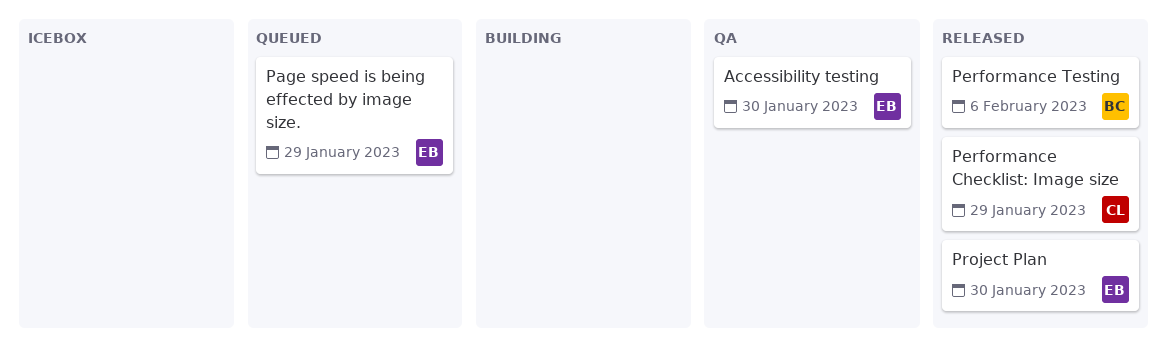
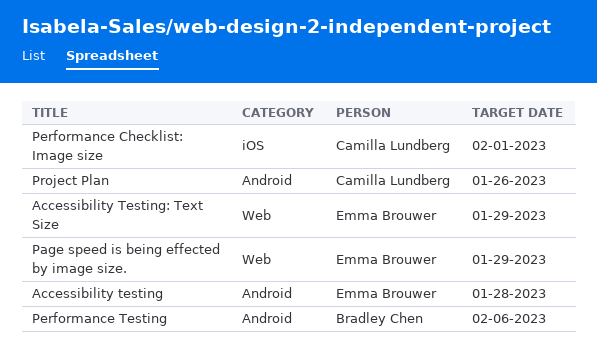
Accessibility testing, due: Jan 30 -> Jan 28
Accessibility Testing: Text Size: none -> present
Performance Checklist: Image size, due: Jan 29 -> Feb 1
Project Plan, owner: Emma Brouwer -> Camilla Lundberg
Project Plan, due: Jan 30 -> Jan 26

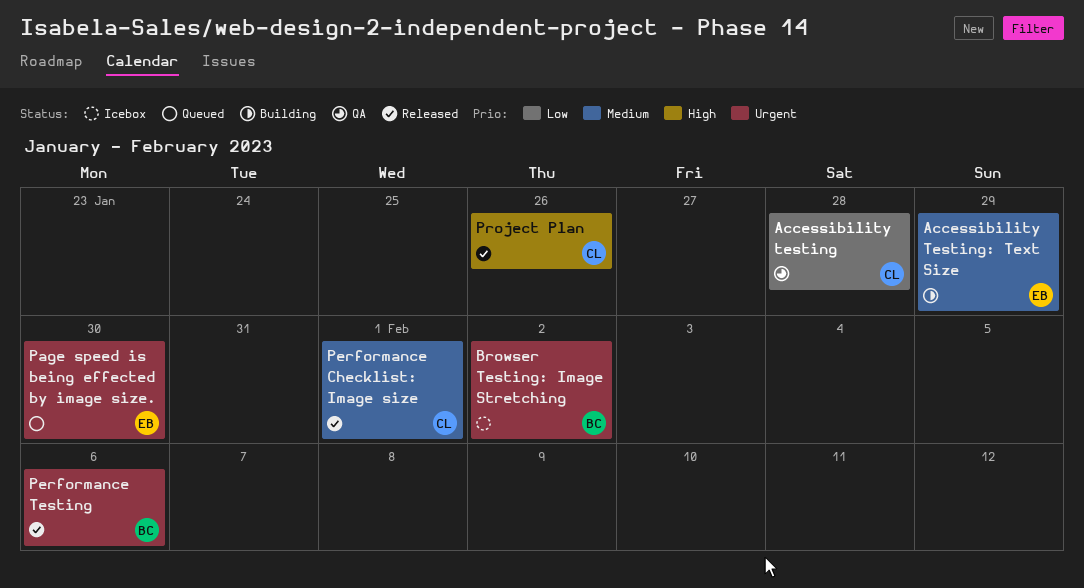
Accessibility testing, owner: Emma Brouwer -> Camilla Lundberg
Browser Testing: Image Stretching: none -> present
Page speed is being effected by image size., due: Jan 29 -> Jan 30

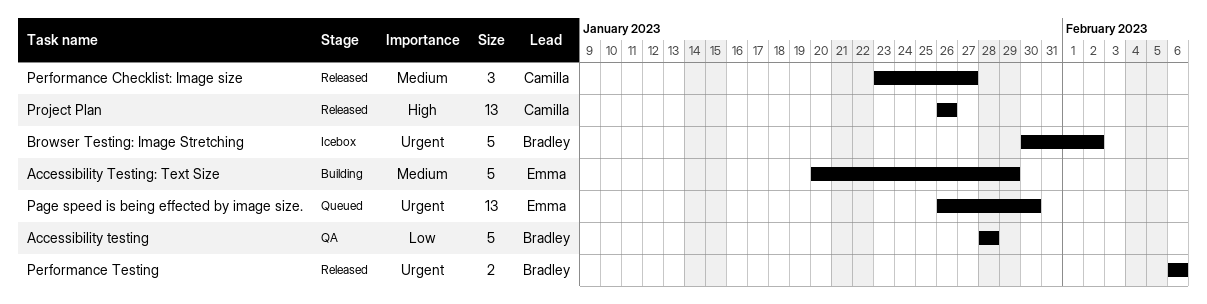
Accessibility testing, owner: Camilla -> Bradley
Performance Checklist: Image size, due: Feb 1 -> Jan 27

